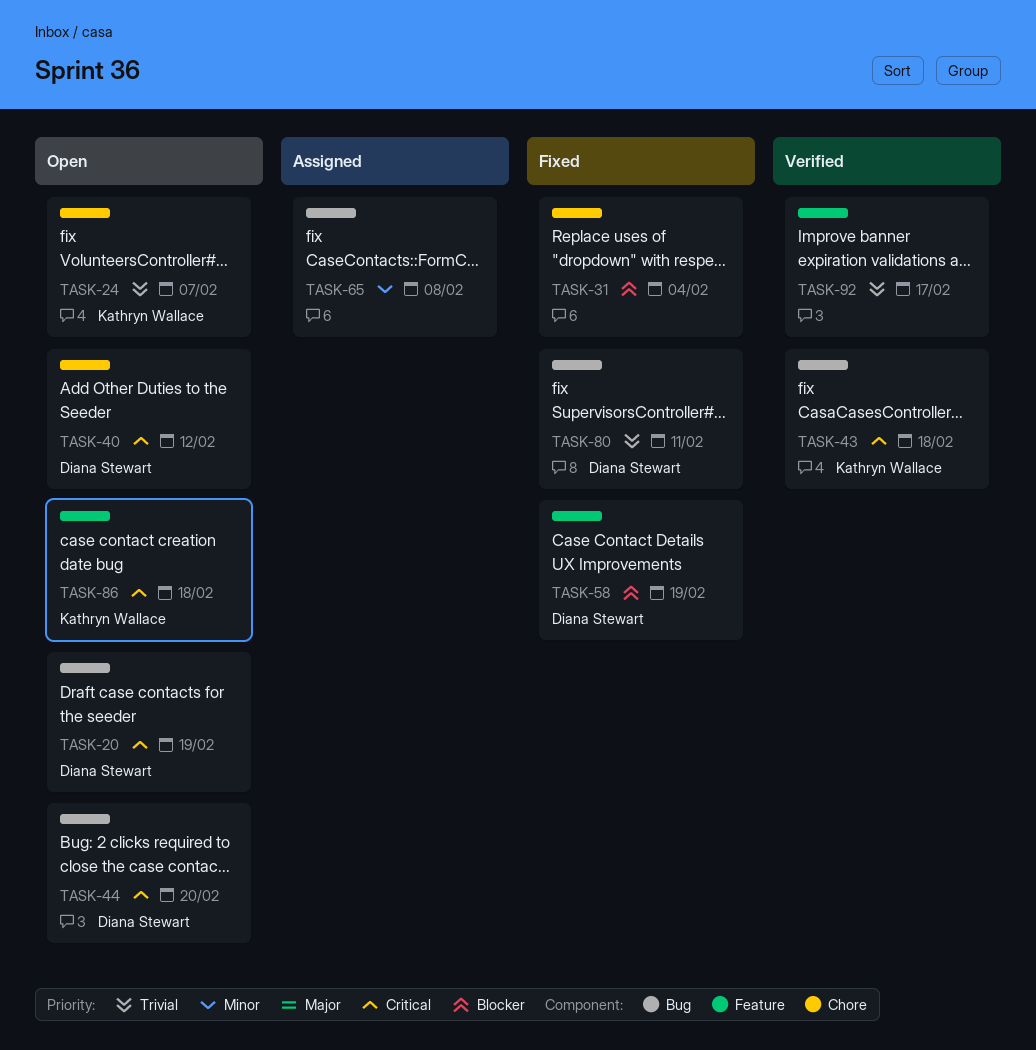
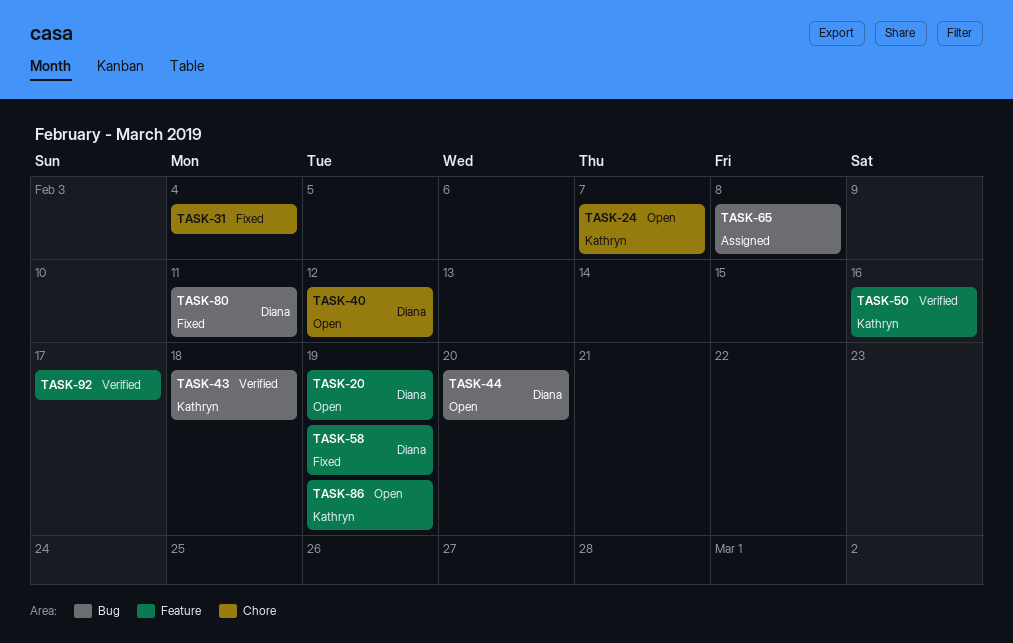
TASK-20, label: Bug -> Feature
TASK-50: none -> present
TASK-86, due: Feb 18 -> Feb 19

